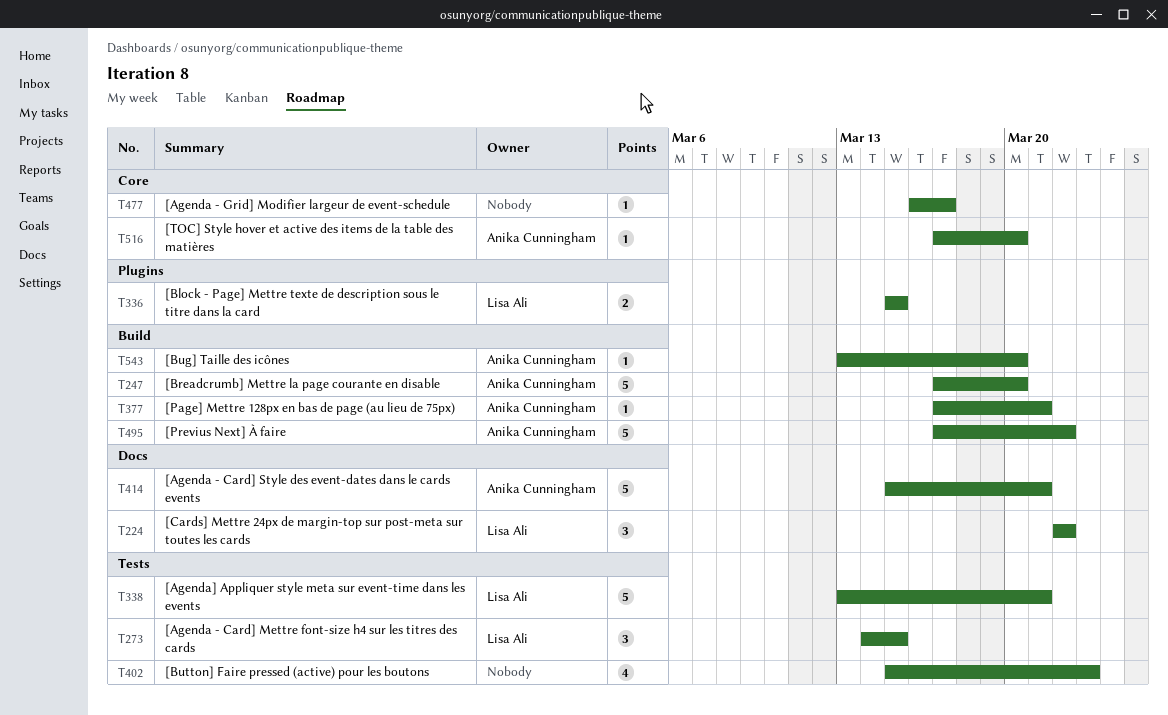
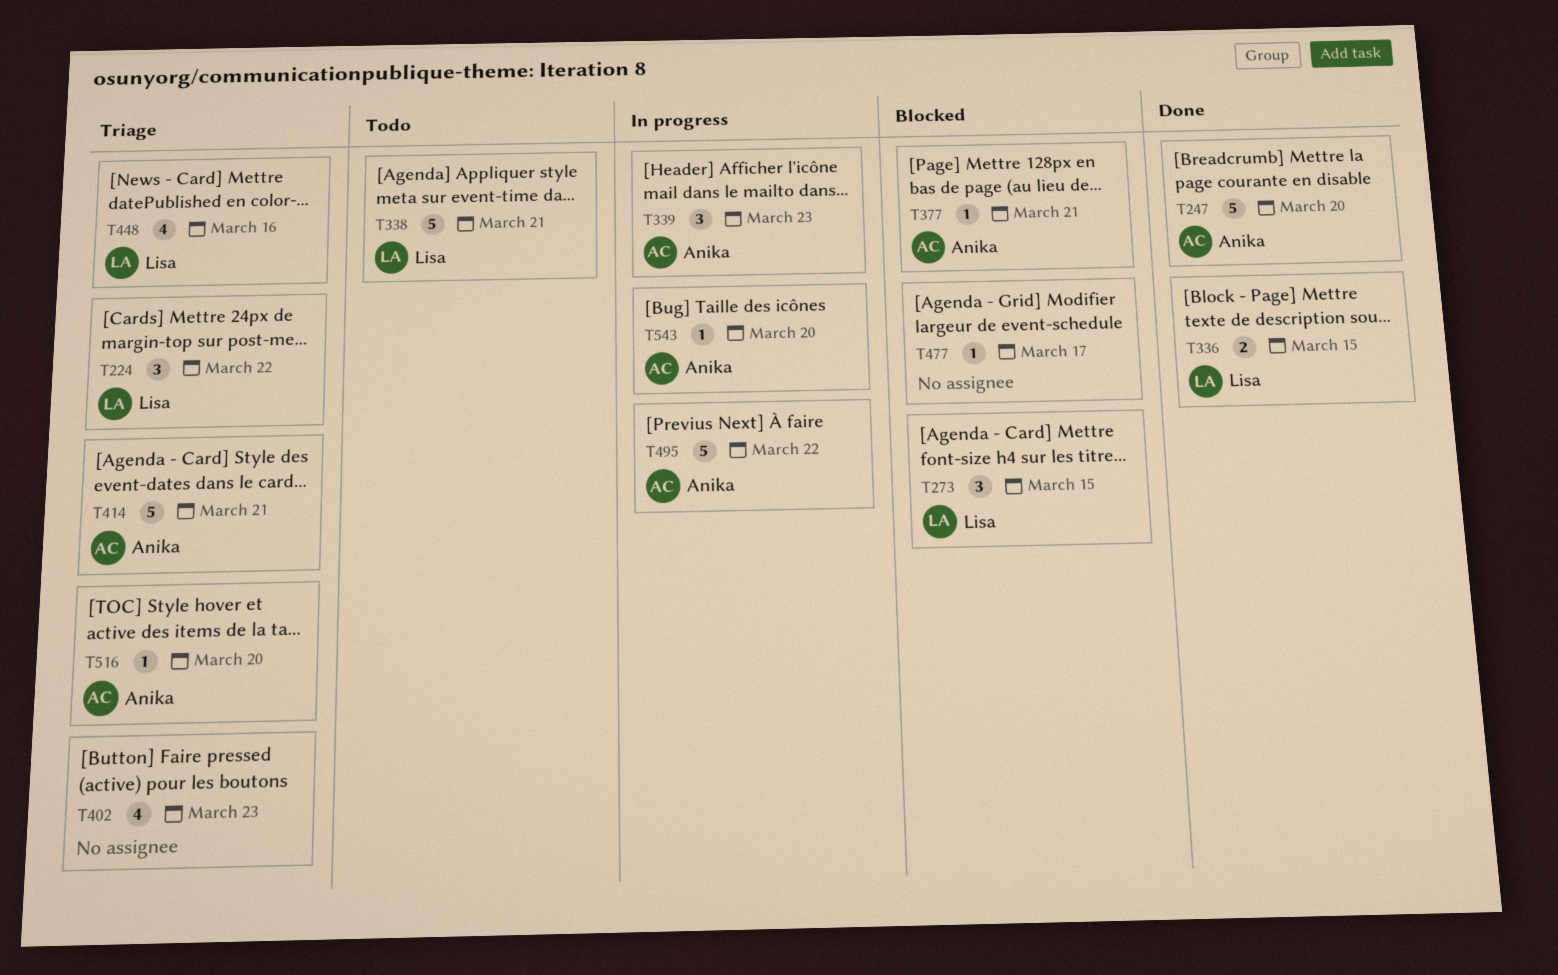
T339: none -> present
T448: none -> present

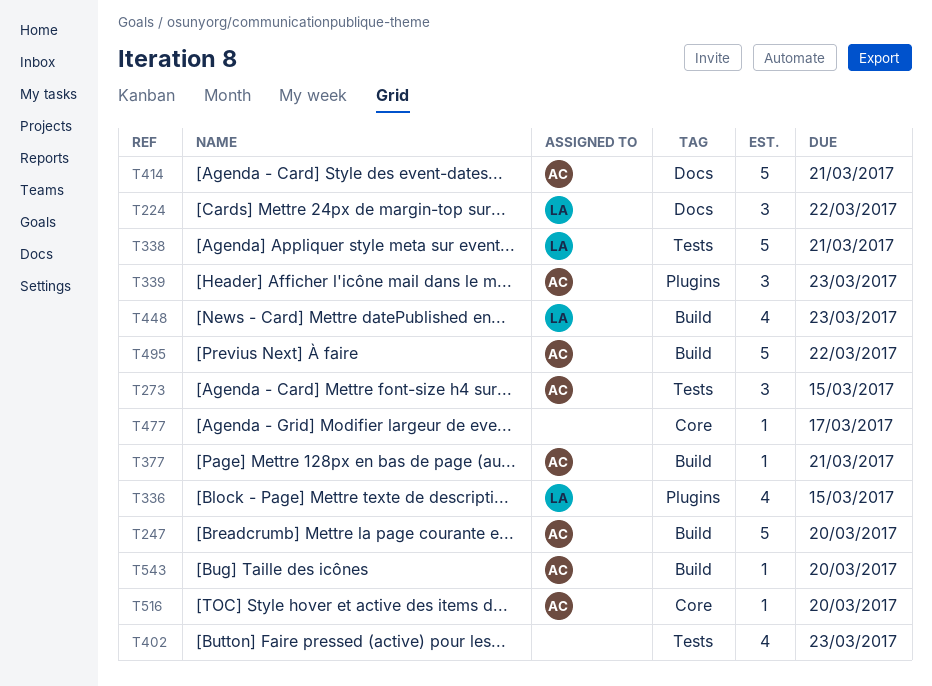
T273, owner: Lisa -> Anika
T336, estimate: 2 -> 4
T448, due: Mar 16 -> Mar 23

